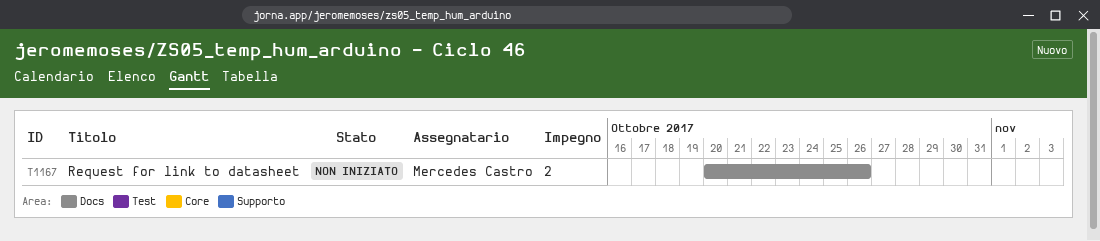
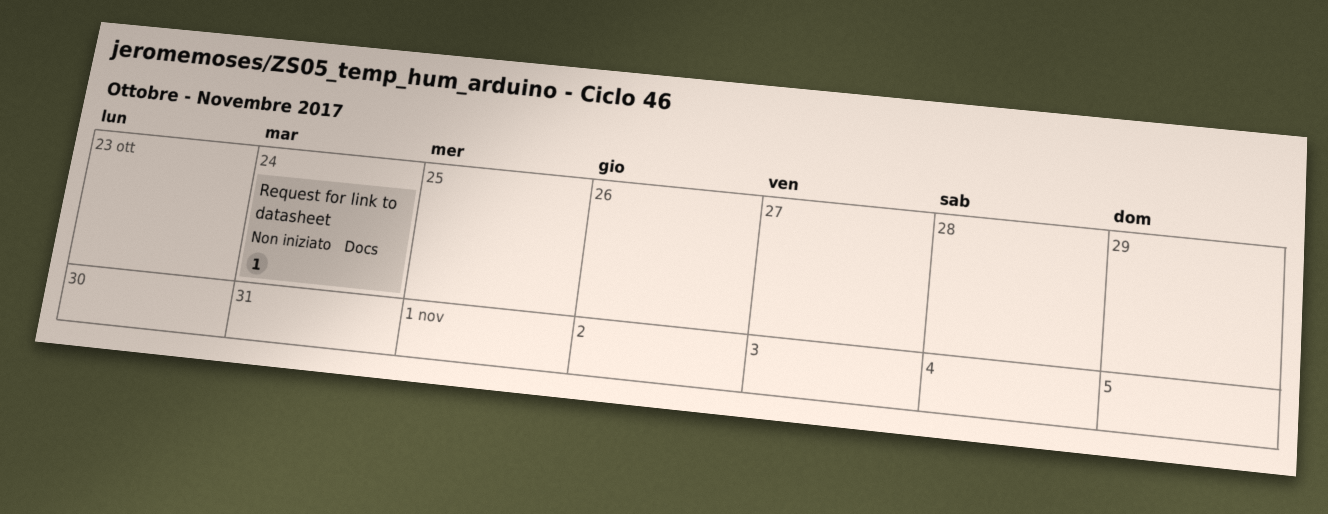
Request for link to datasheet, estimate: 2 -> 1
Request for link to datasheet, due: Oct 26 -> Oct 24

